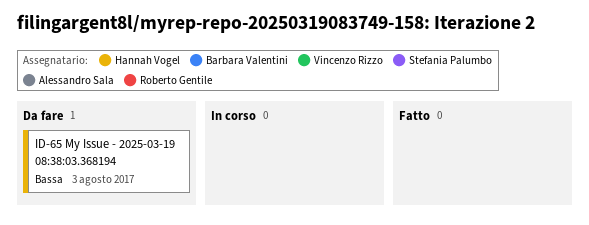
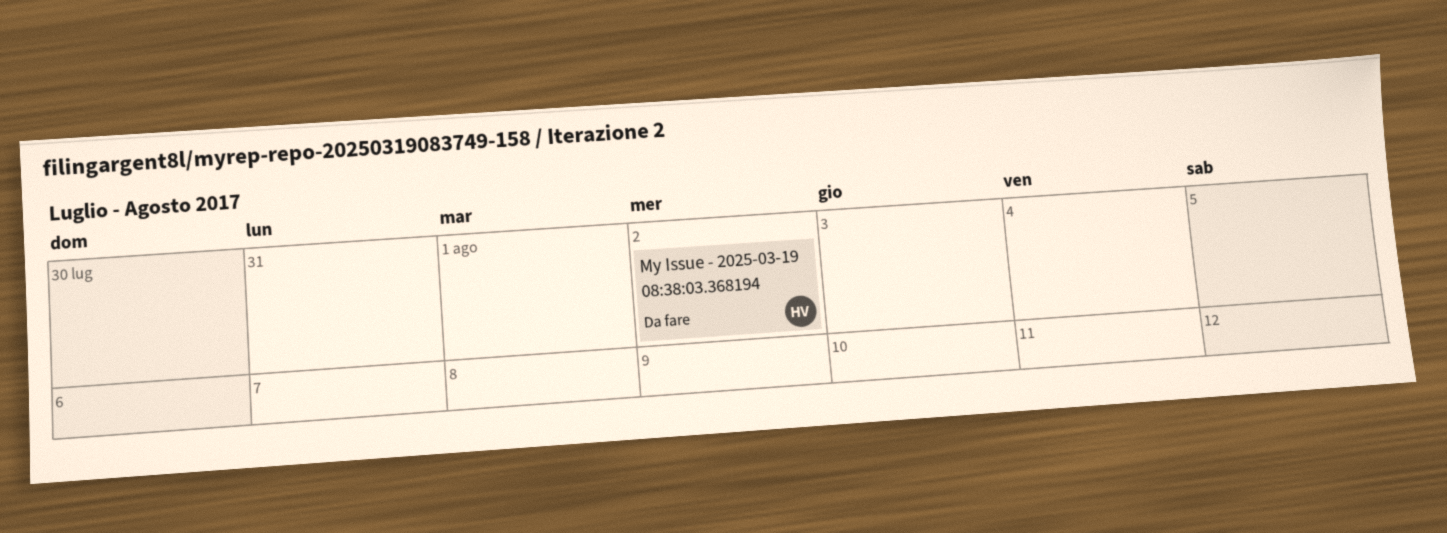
My Issue - 2025-03-19 08:38:03.368194, due: Aug 3 -> Aug 2

